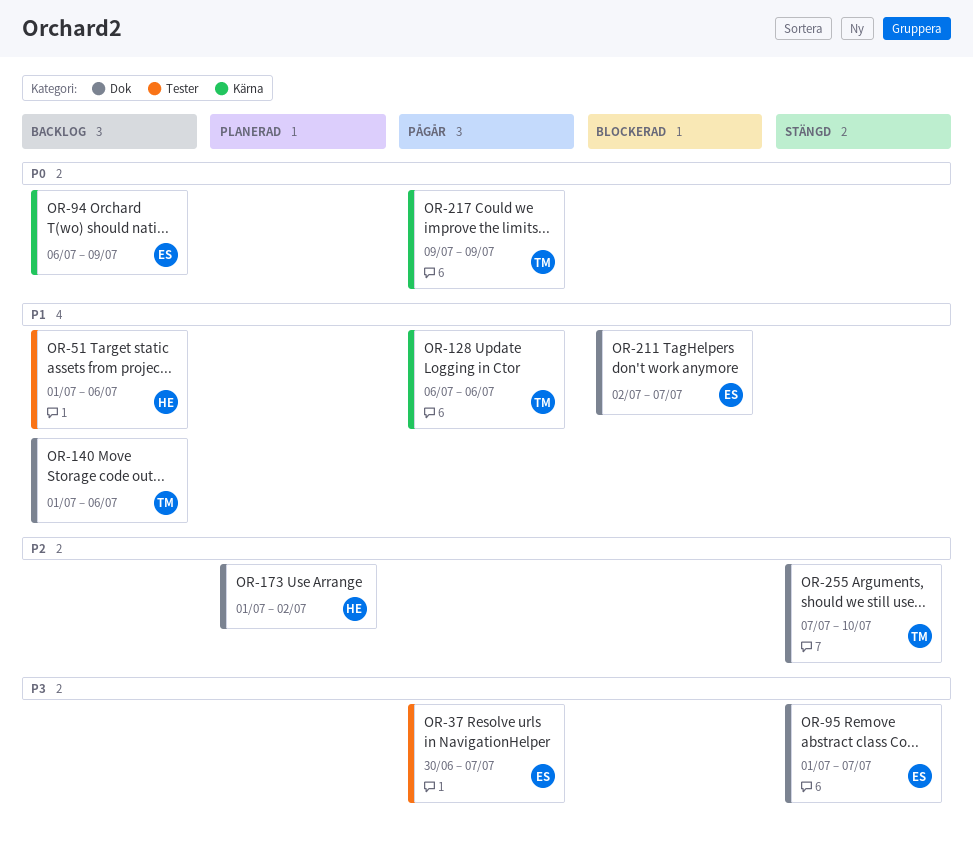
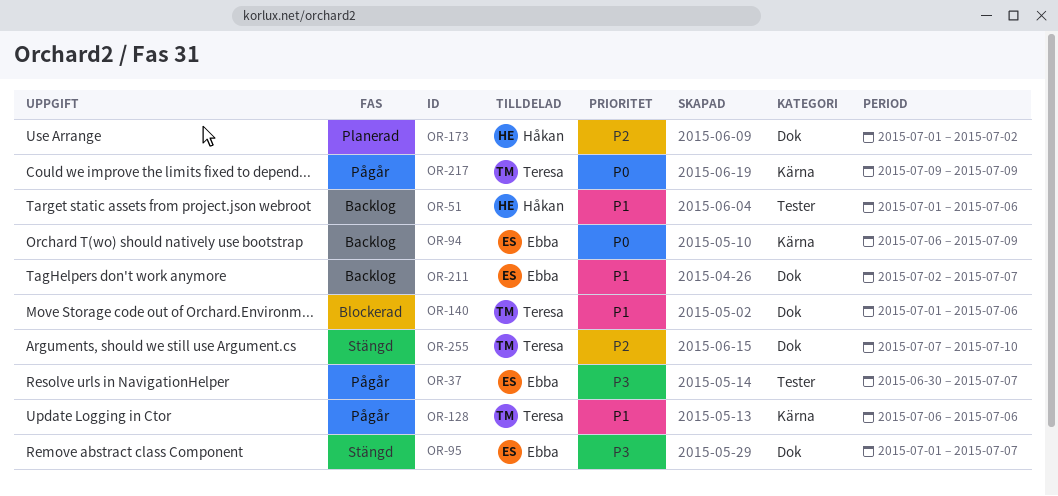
OR-140, status: Backlog -> Blockerad
OR-211, status: Blockerad -> Backlog

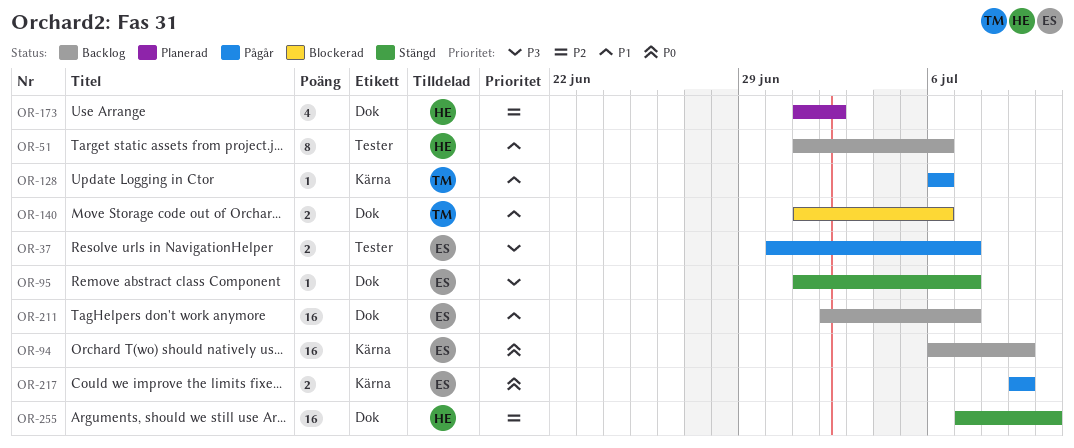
OR-217, owner: Teresa -> Ebba
OR-255, owner: Teresa -> Håkan

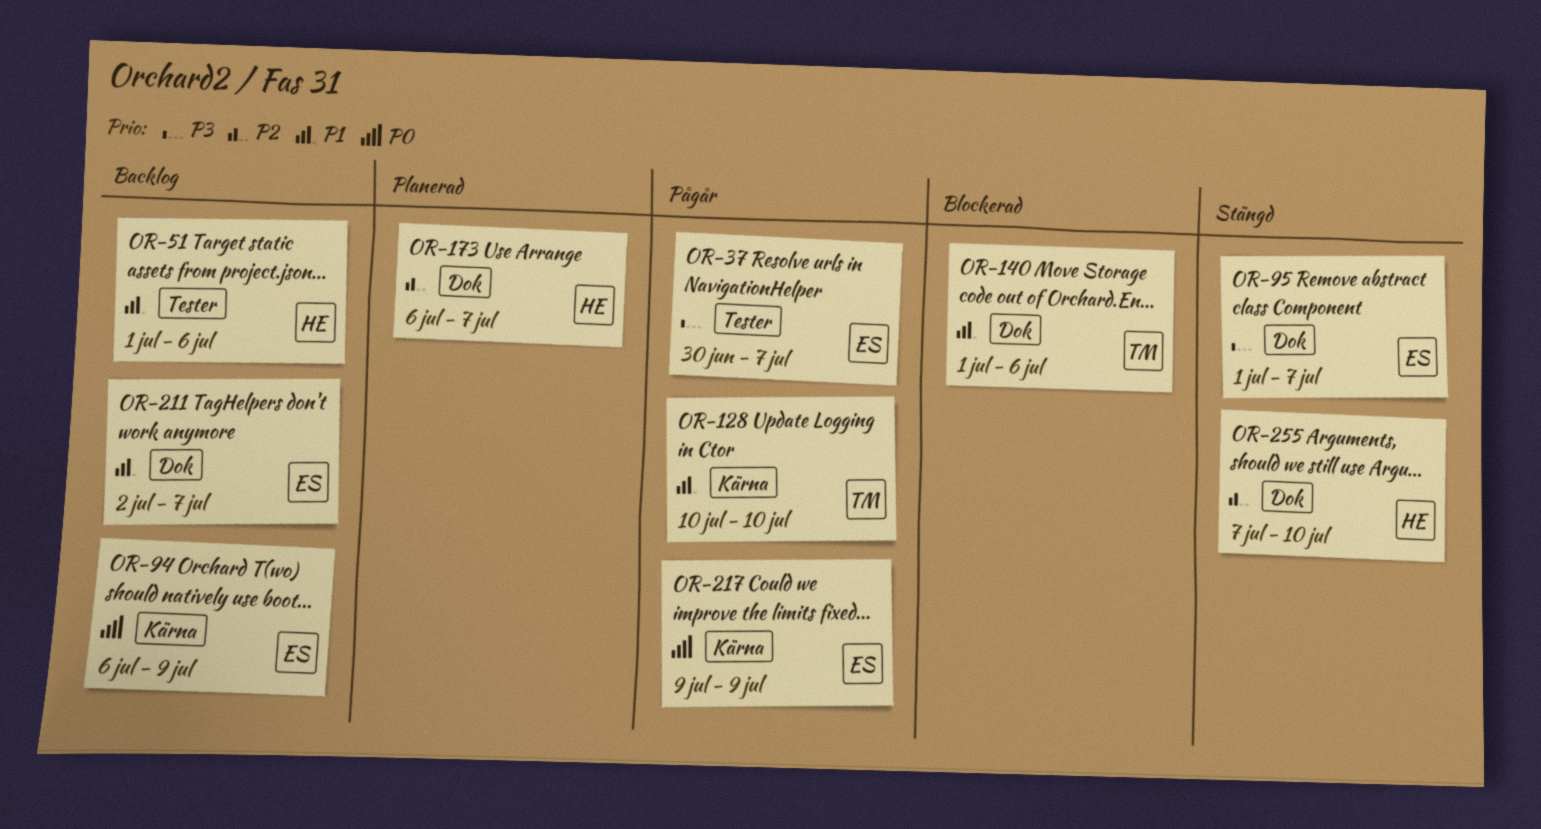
OR-128, start: Jul 6 -> Jul 10
OR-128, due: Jul 6 -> Jul 10
OR-173, start: Jul 1 -> Jul 6
OR-173, due: Jul 2 -> Jul 7

